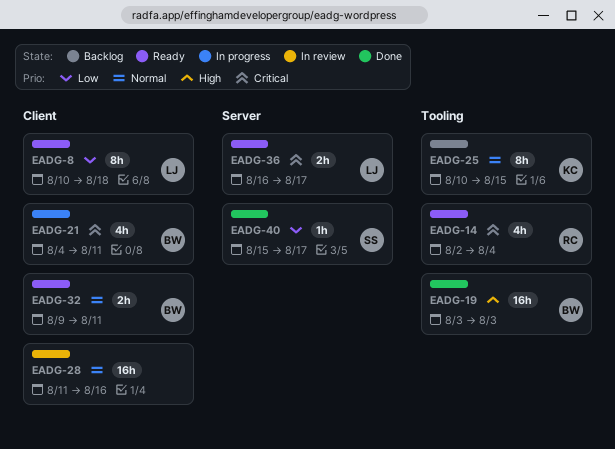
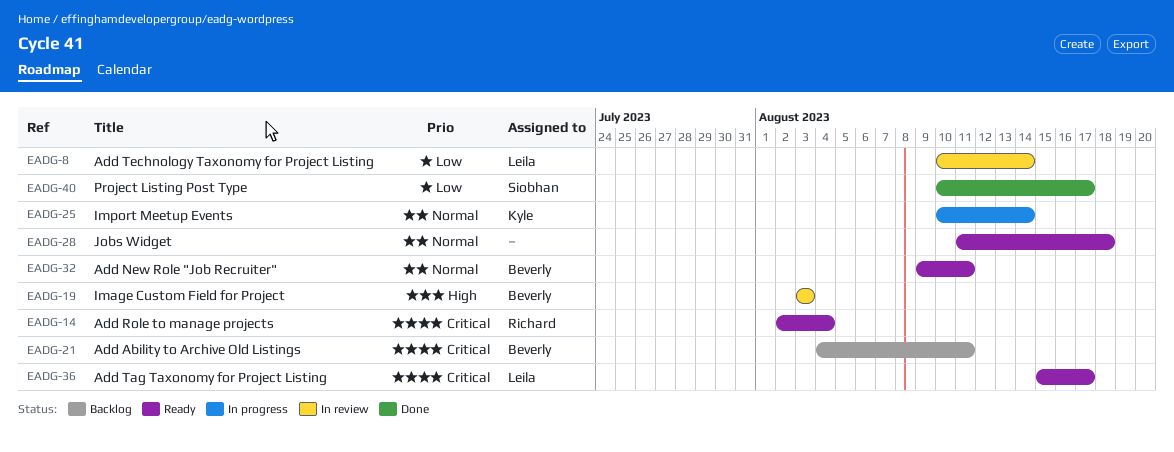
EADG-8, status: Ready -> In review
EADG-8, due: Aug 18 -> Aug 14
EADG-19, status: Done -> In review
EADG-21, status: In progress -> Backlog
EADG-25, status: Backlog -> In progress
EADG-25, due: Aug 15 -> Aug 14
EADG-28, status: In review -> Ready
EADG-28, due: Aug 16 -> Aug 18
EADG-36, start: Aug 16 -> Aug 15
EADG-40, start: Aug 15 -> Aug 10

